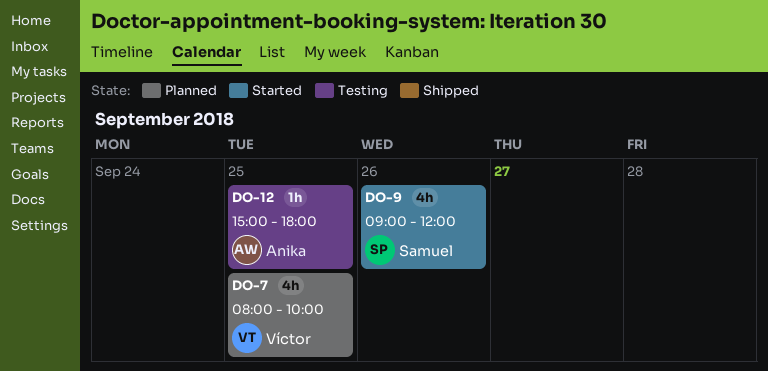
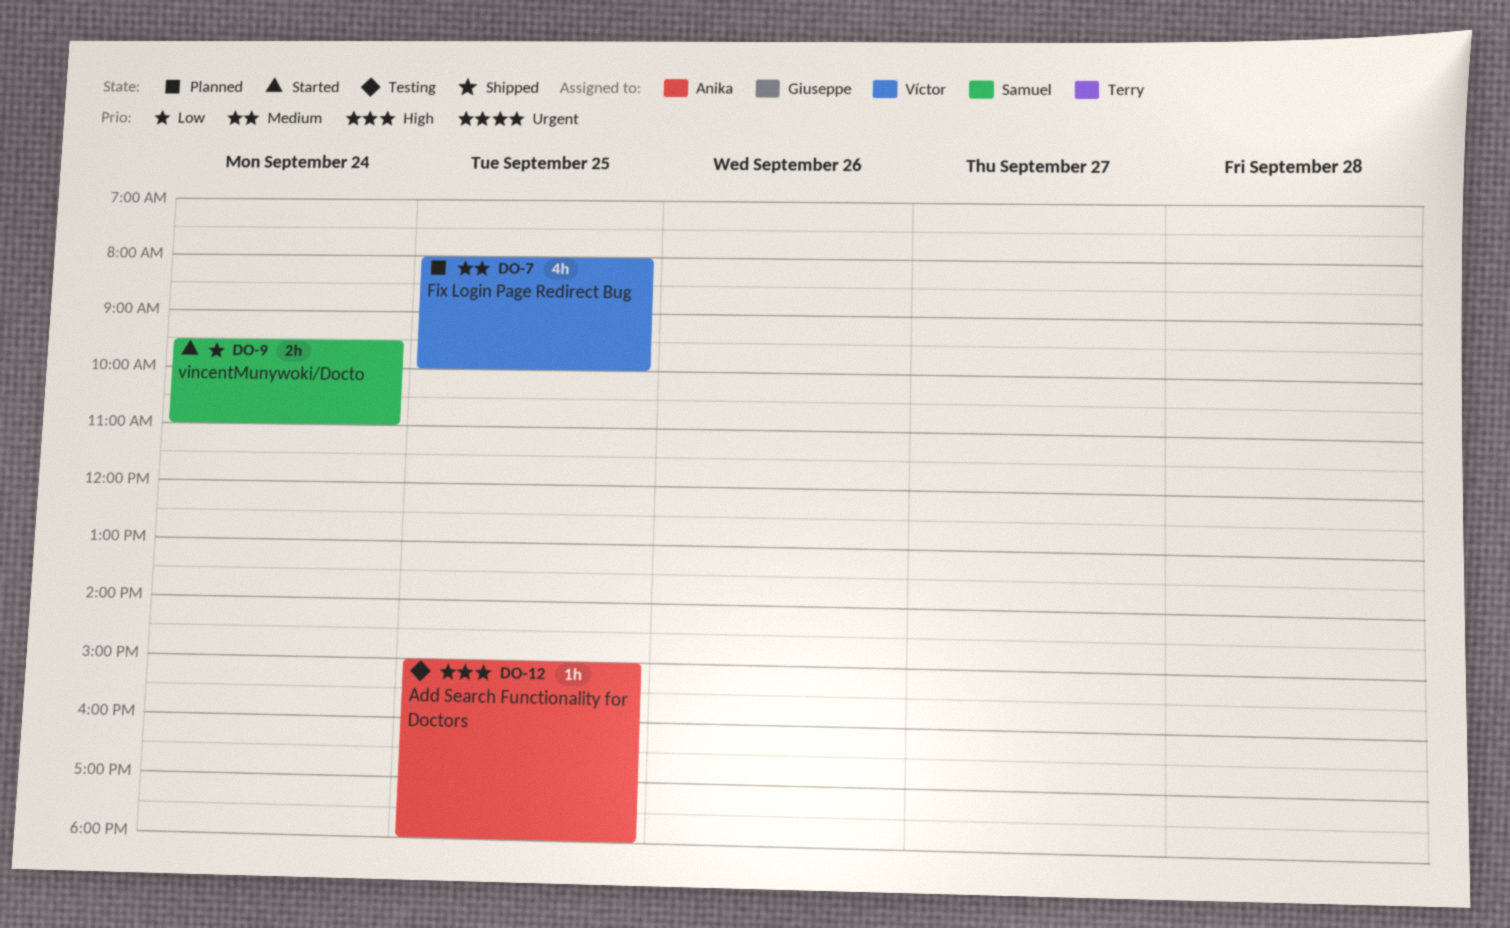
DO-9, estimate: 4h -> 2h
DO-9, day: Sep 26 -> Sep 24
DO-9, begins: 09:00 -> 09:30
DO-9, ends: 12:00 -> 11:00

